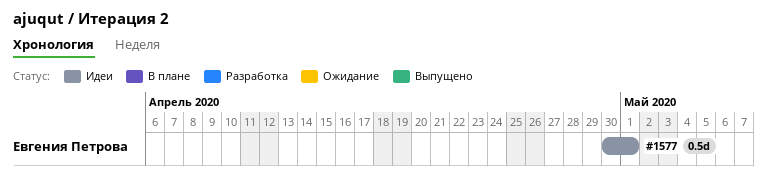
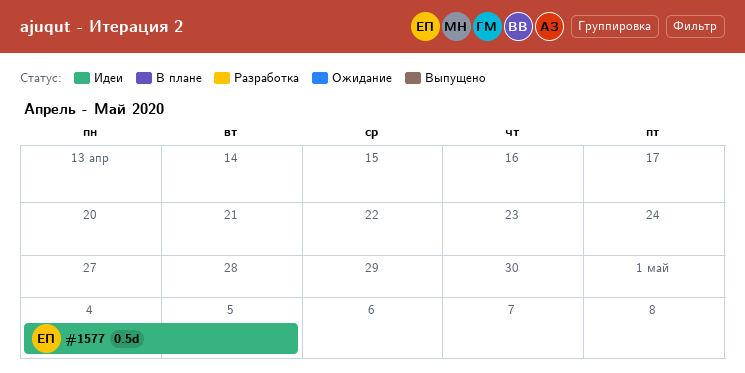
#1577, start: Apr 30 -> May 4
#1577, due: May 1 -> May 5

